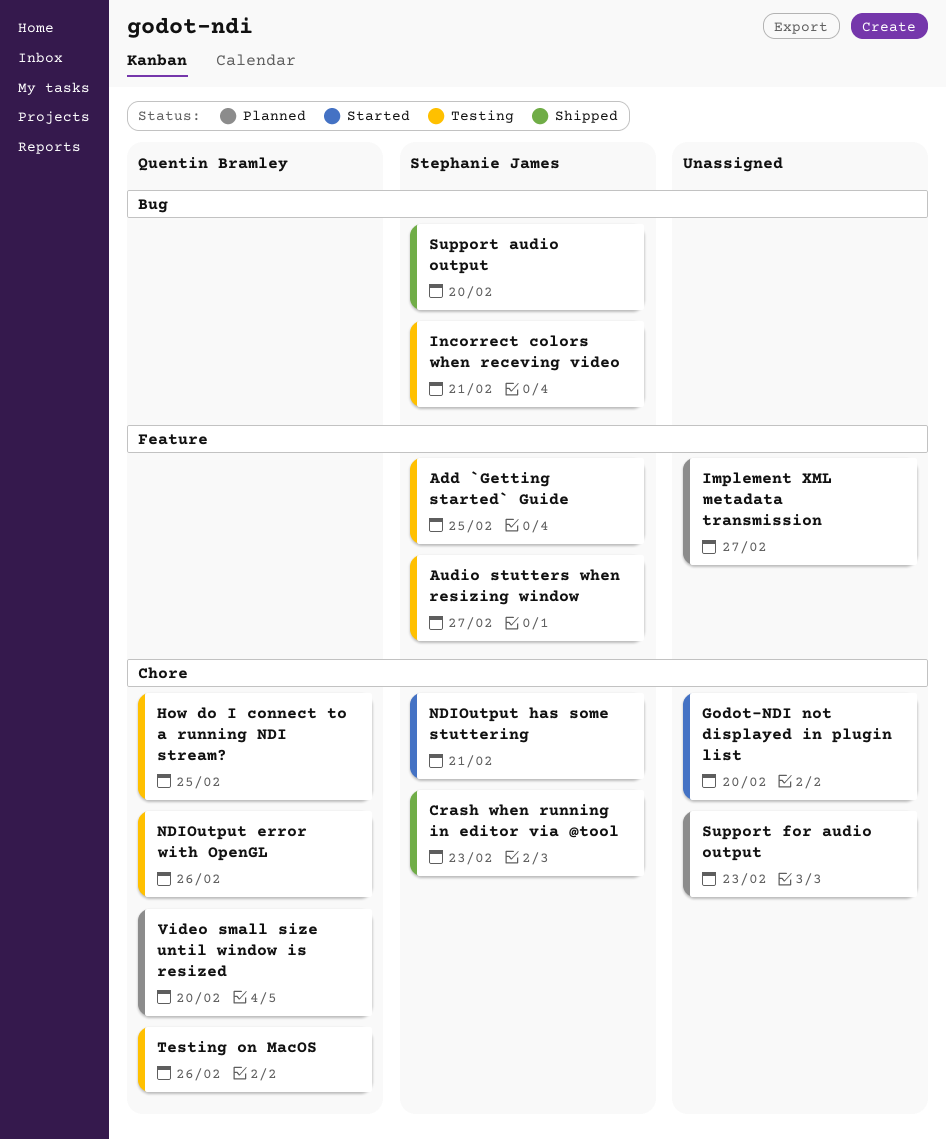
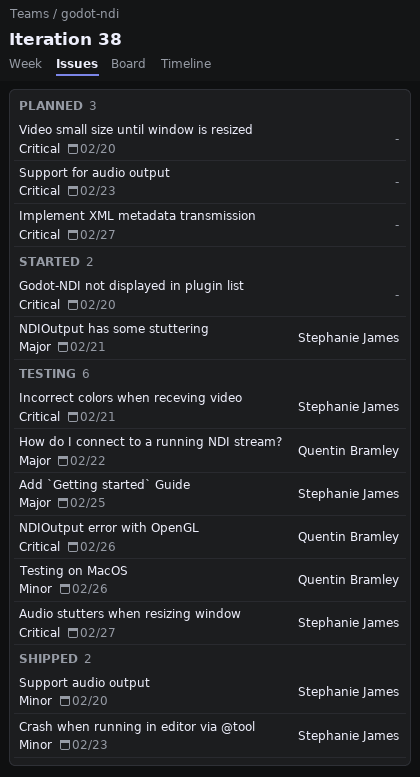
How do I connect to a running NDI stream?, due: Feb 25 -> Feb 22
Video small size until window is resized, owner: Quentin Bramley -> none

